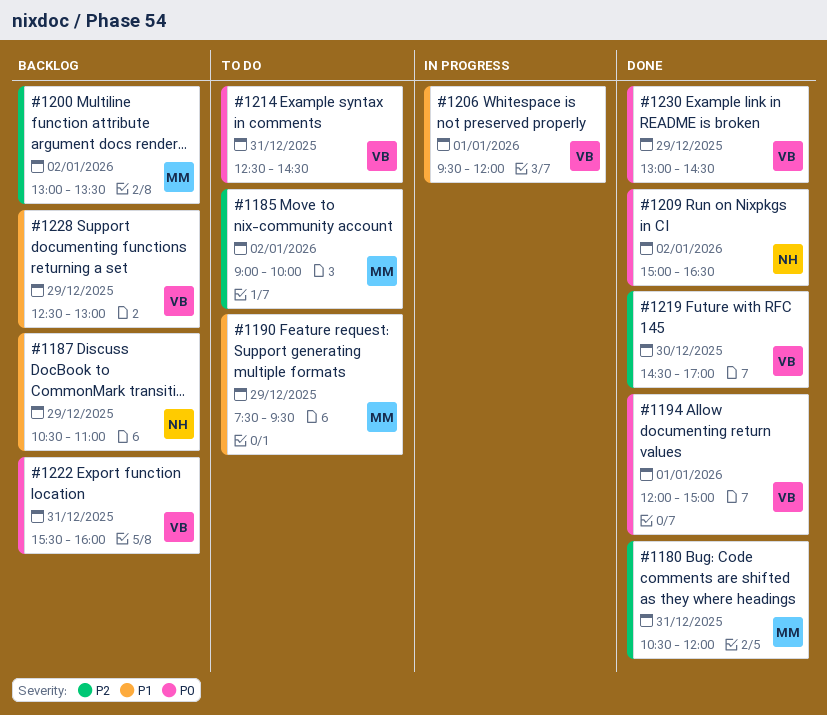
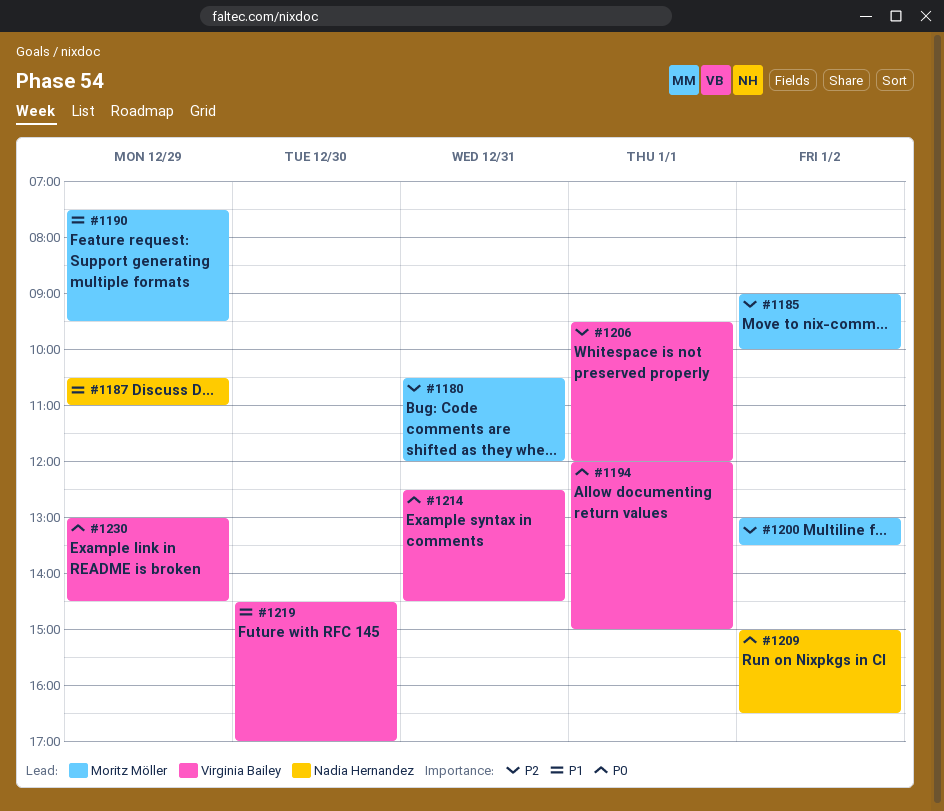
#1206, priority: P1 -> P2
#1219, priority: P2 -> P1
#1222: present -> none
#1228: present -> none

